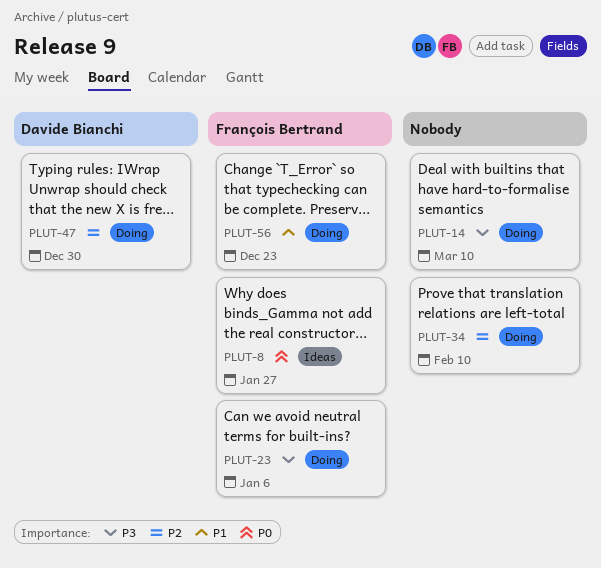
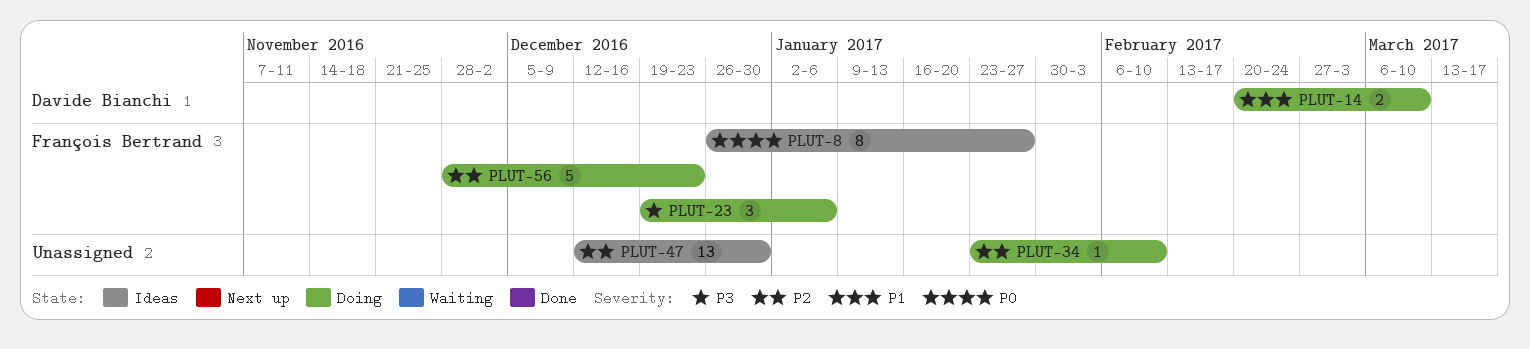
PLUT-14, owner: none -> Davide Bianchi
PLUT-14, priority: P3 -> P1
PLUT-47, status: Doing -> Ideas
PLUT-47, owner: Davide Bianchi -> none
PLUT-56, priority: P1 -> P2

